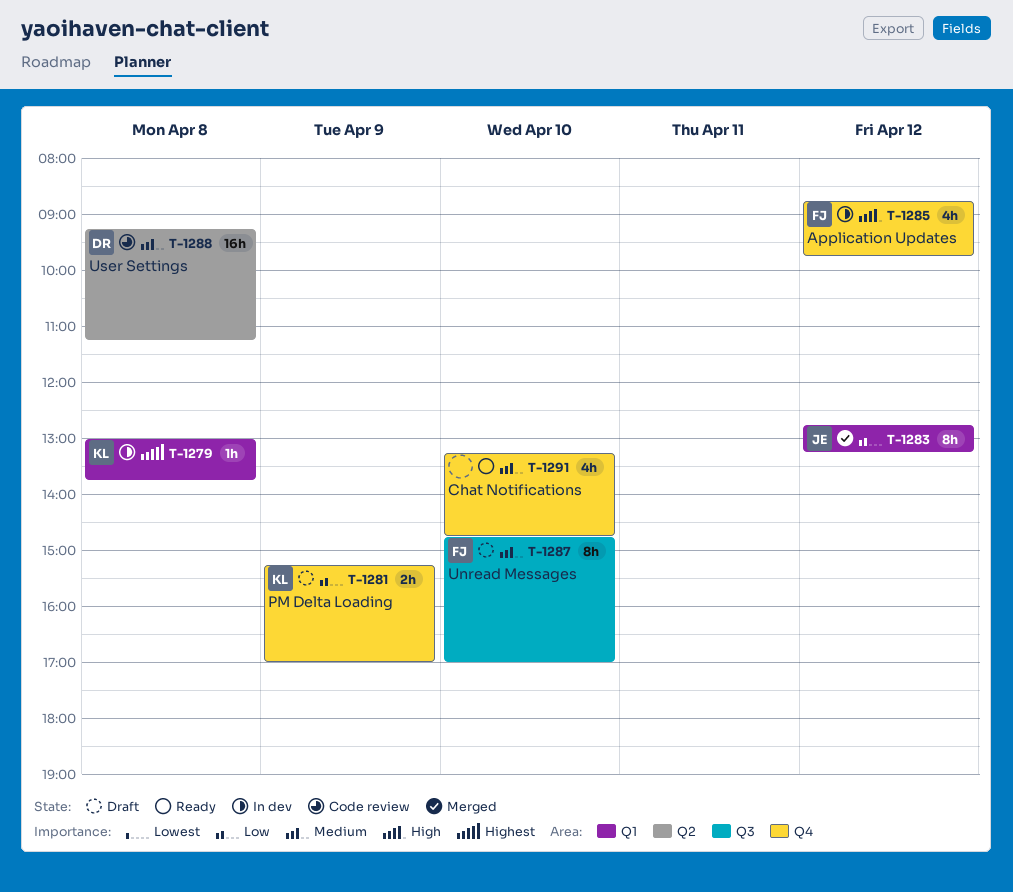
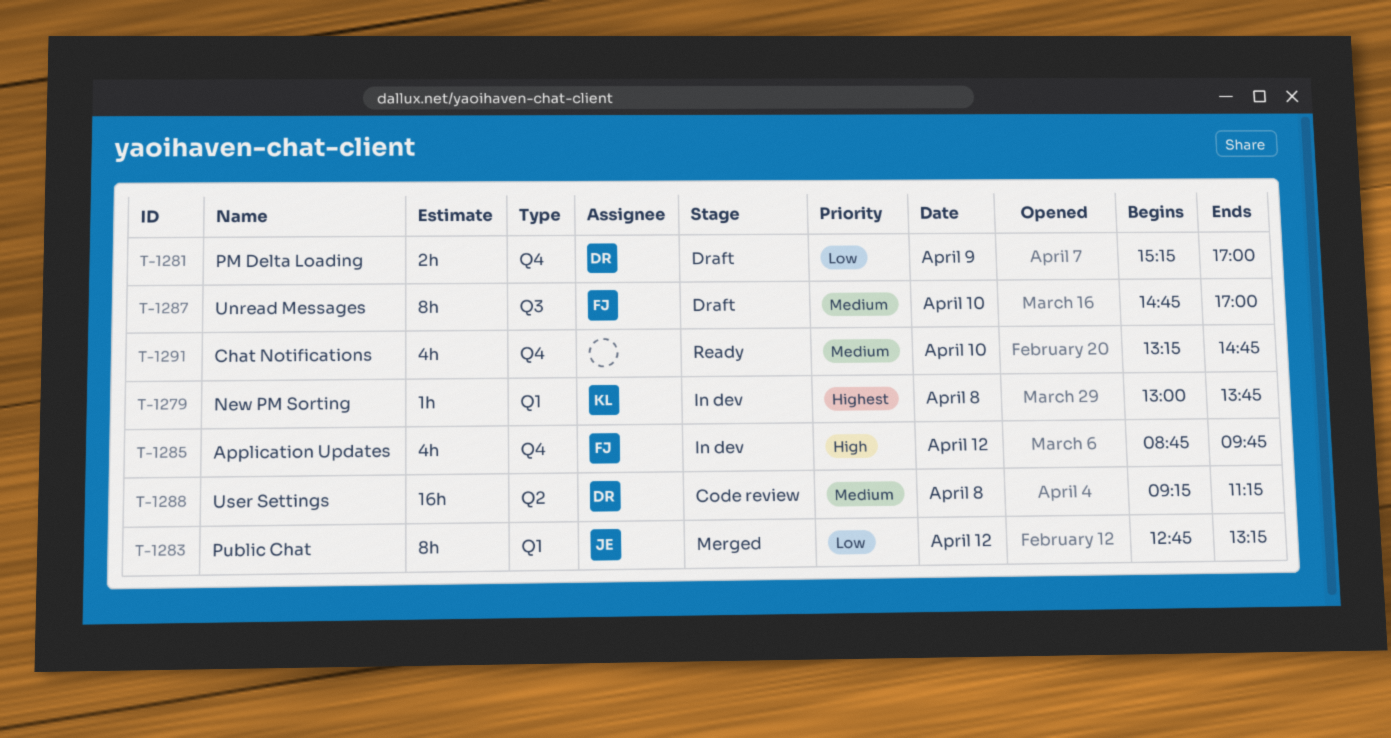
T-1281, owner: KL -> DR

